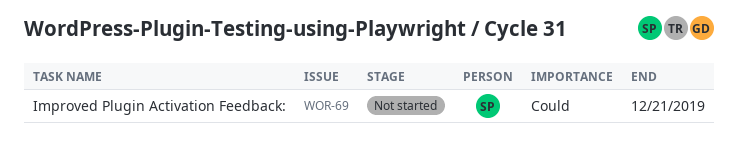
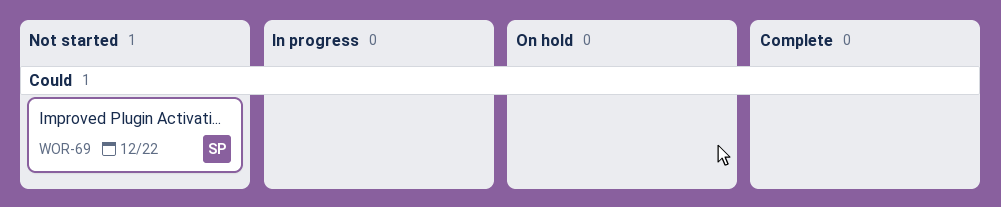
WOR-69, due: Dec 21 -> Dec 22

